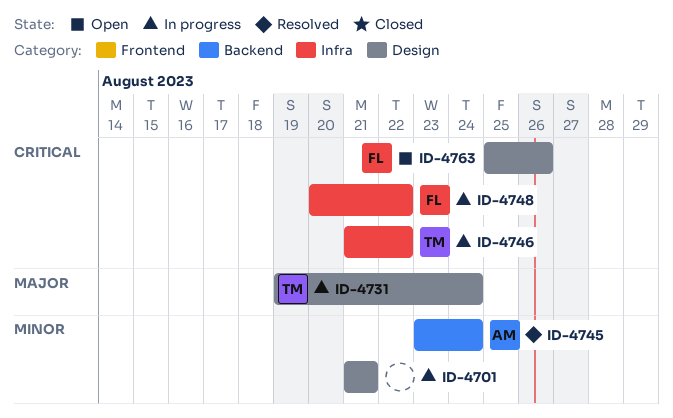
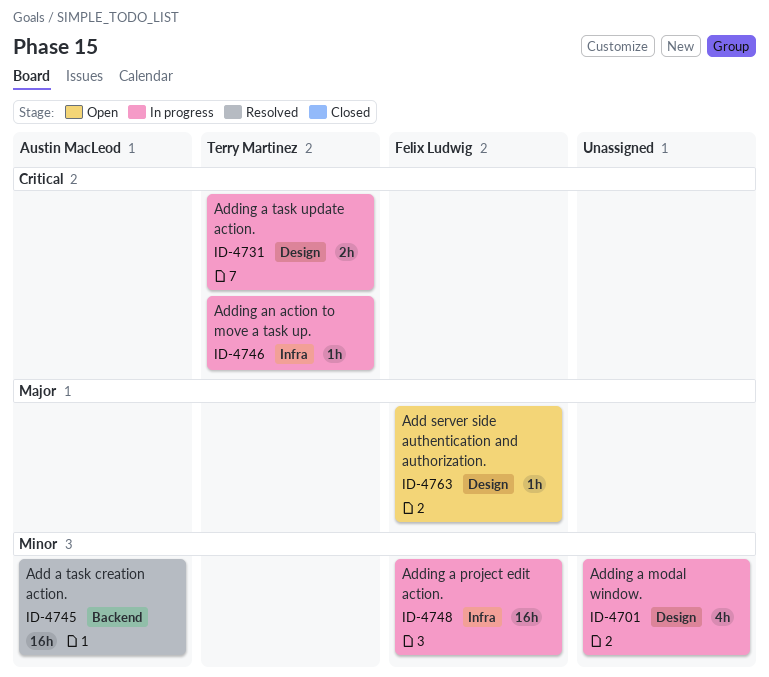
ID-4731, priority: Major -> Critical
ID-4748, priority: Critical -> Minor
ID-4763, priority: Critical -> Major

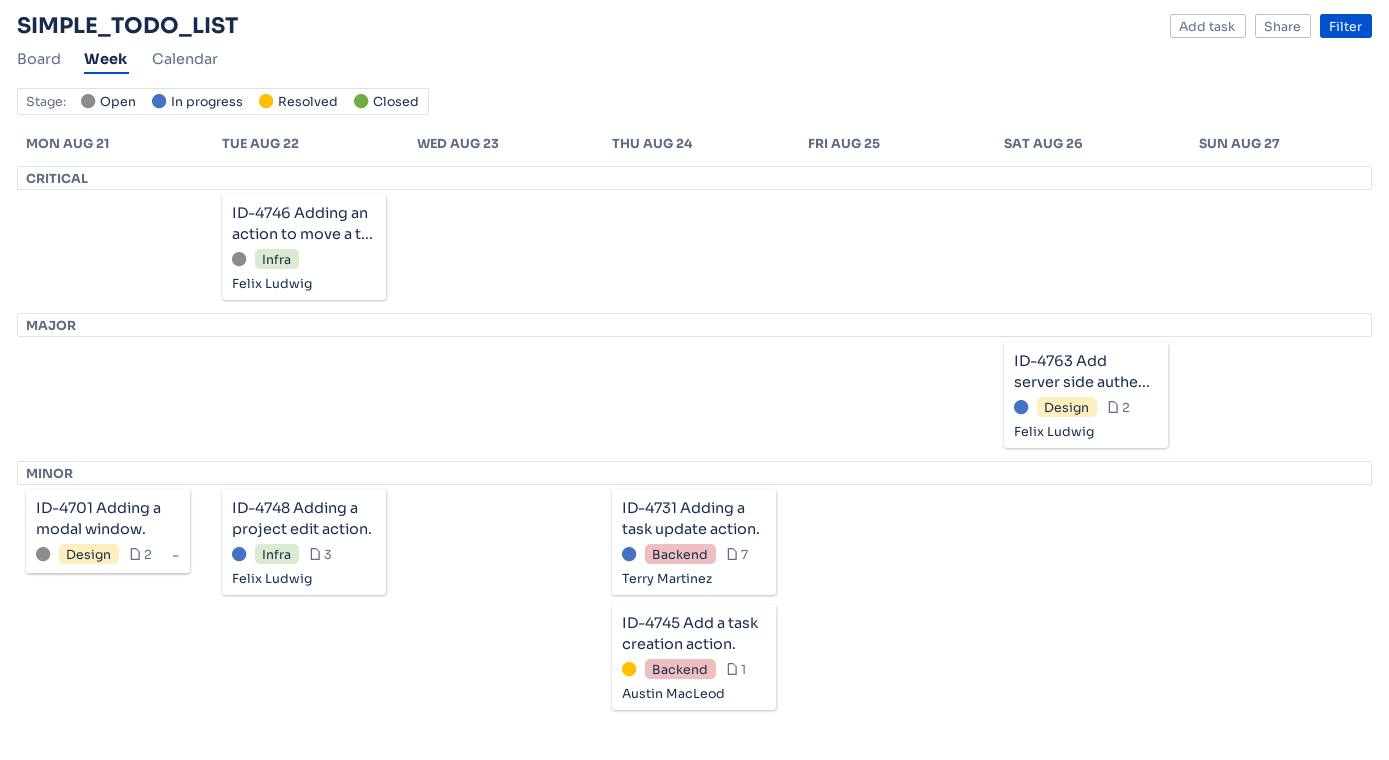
ID-4701, status: In progress -> Open
ID-4731, priority: Critical -> Minor
ID-4731, label: Design -> Backend
ID-4746, status: In progress -> Open
ID-4746, owner: Terry Martinez -> Felix Ludwig
ID-4763, status: Open -> In progress

